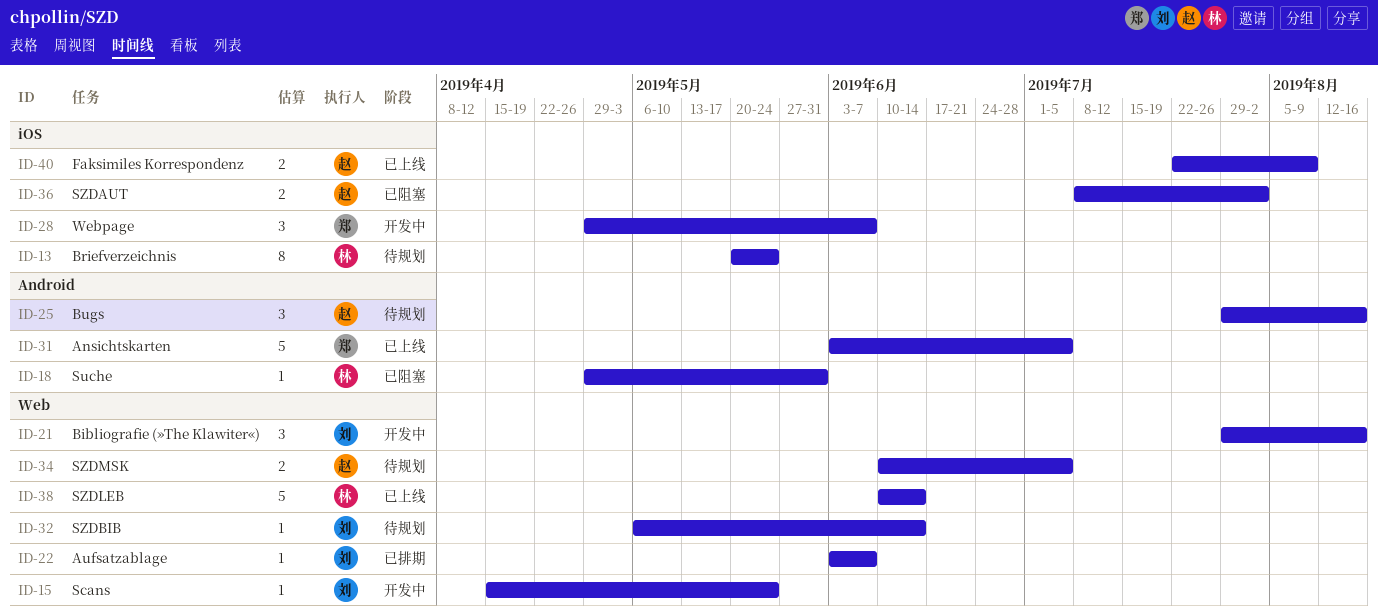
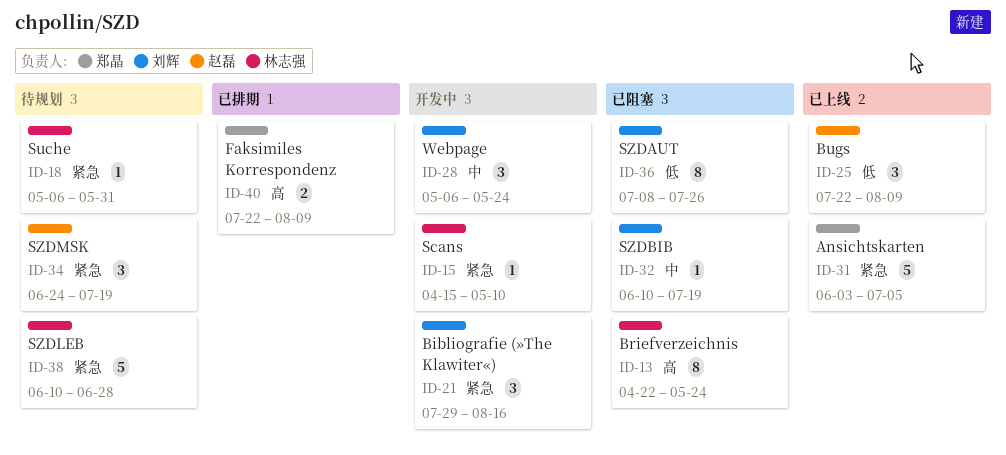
ID-13, status: 待规划 -> 已阻塞
ID-13, start: May 20 -> Apr 22
ID-15, owner: 刘辉 -> 林志强
ID-15, due: May 24 -> May 10
ID-18, status: 已阻塞 -> 待规划
ID-18, start: Apr 29 -> May 6
ID-22: present -> none
ID-25, status: 待规划 -> 已上线
ID-25, start: Jul 29 -> Jul 22
ID-25, due: Aug 16 -> Aug 9
ID-28, owner: 郑晶 -> 刘辉
ID-28, start: Apr 29 -> May 6
ID-28, due: Jun 7 -> May 24
ID-32, status: 待规划 -> 已阻塞
ID-32, start: May 6 -> Jun 10
ID-32, due: Jun 14 -> Jul 19
ID-34, estimate: 2 -> 3
ID-34, start: Jun 10 -> Jun 24
ID-34, due: Jul 5 -> Jul 19
ID-36, owner: 赵磊 -> 刘辉
ID-36, estimate: 2 -> 8
ID-36, due: Aug 2 -> Jul 26
ID-38, status: 已上线 -> 待规划
ID-38, due: Jun 14 -> Jun 28
ID-40, status: 已上线 -> 已排期
ID-40, owner: 赵磊 -> 郑晶

